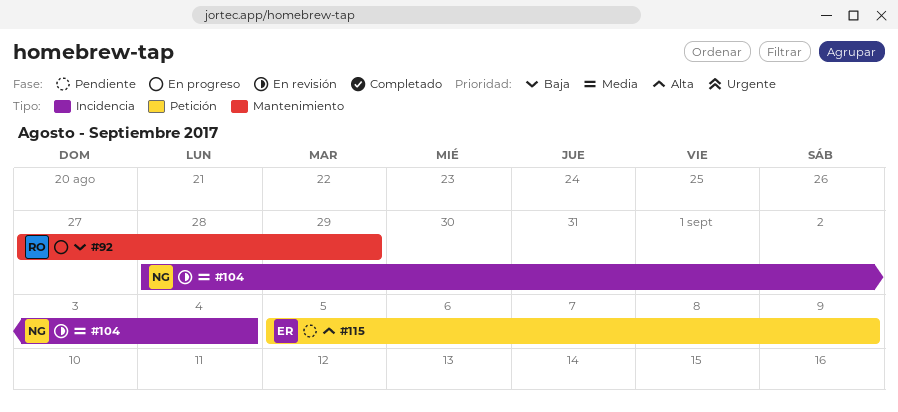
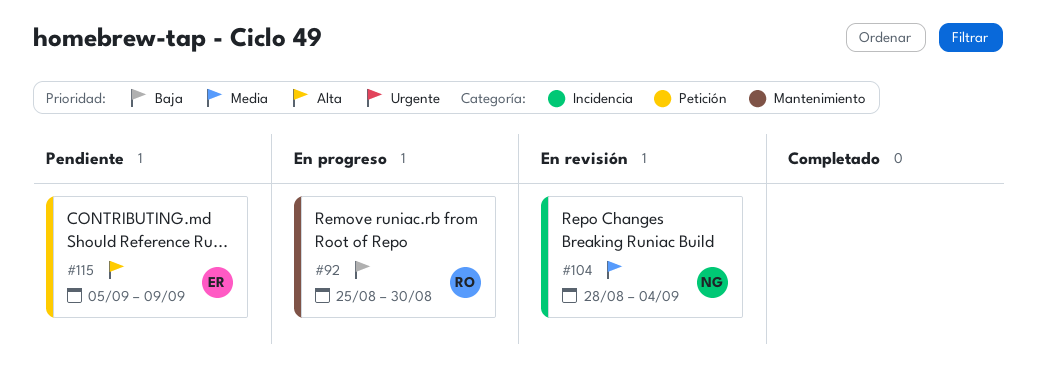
#92, start: Aug 27 -> Aug 25
#92, due: Aug 29 -> Aug 30

